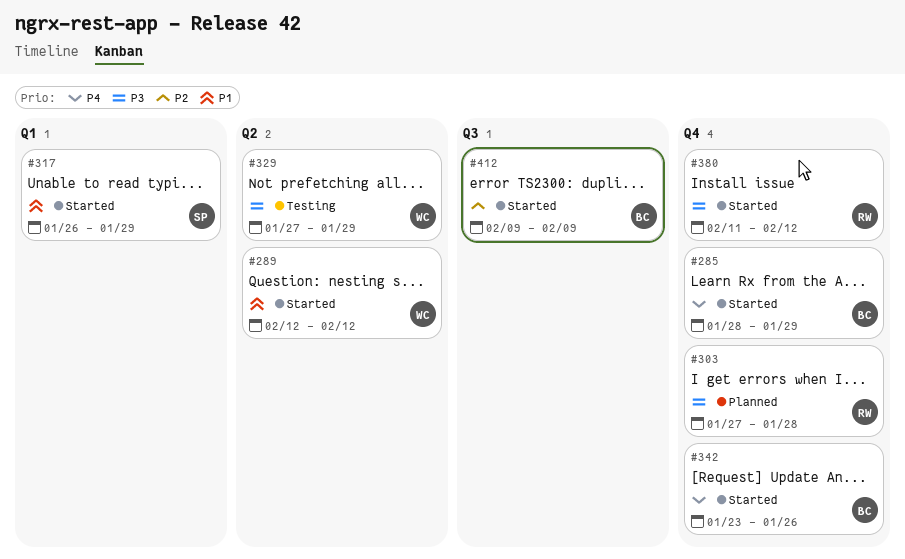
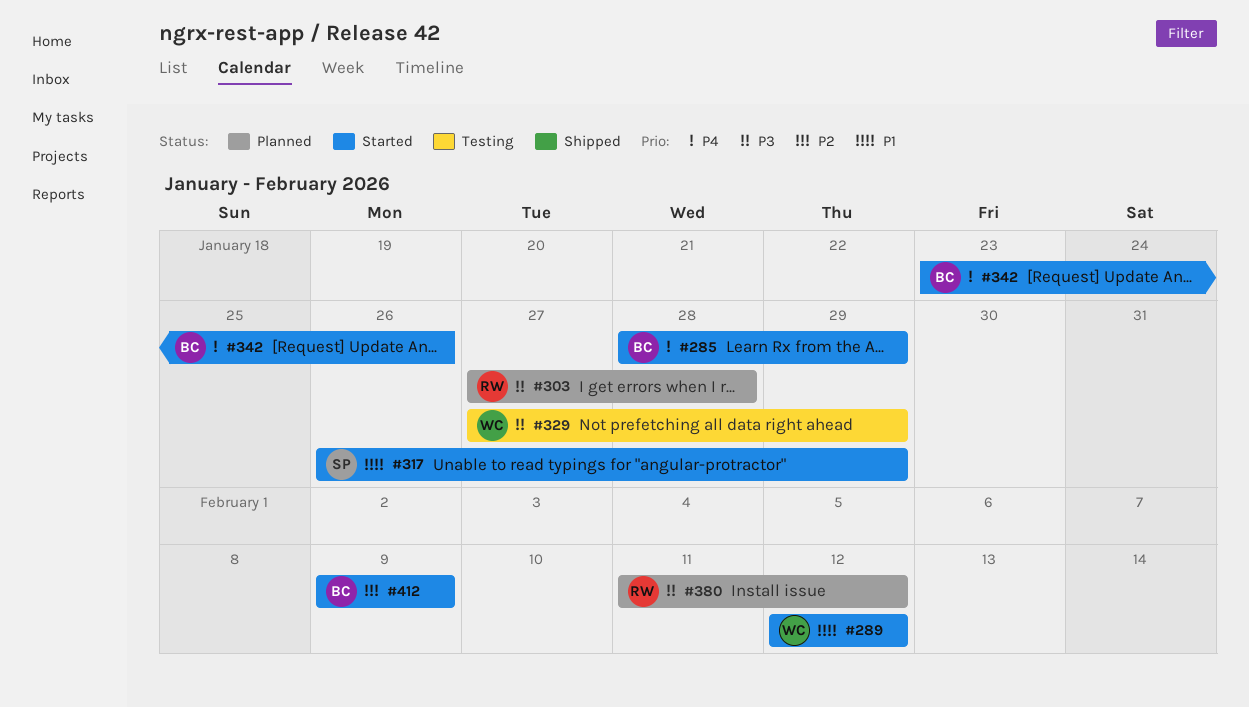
#380, status: Started -> Planned

